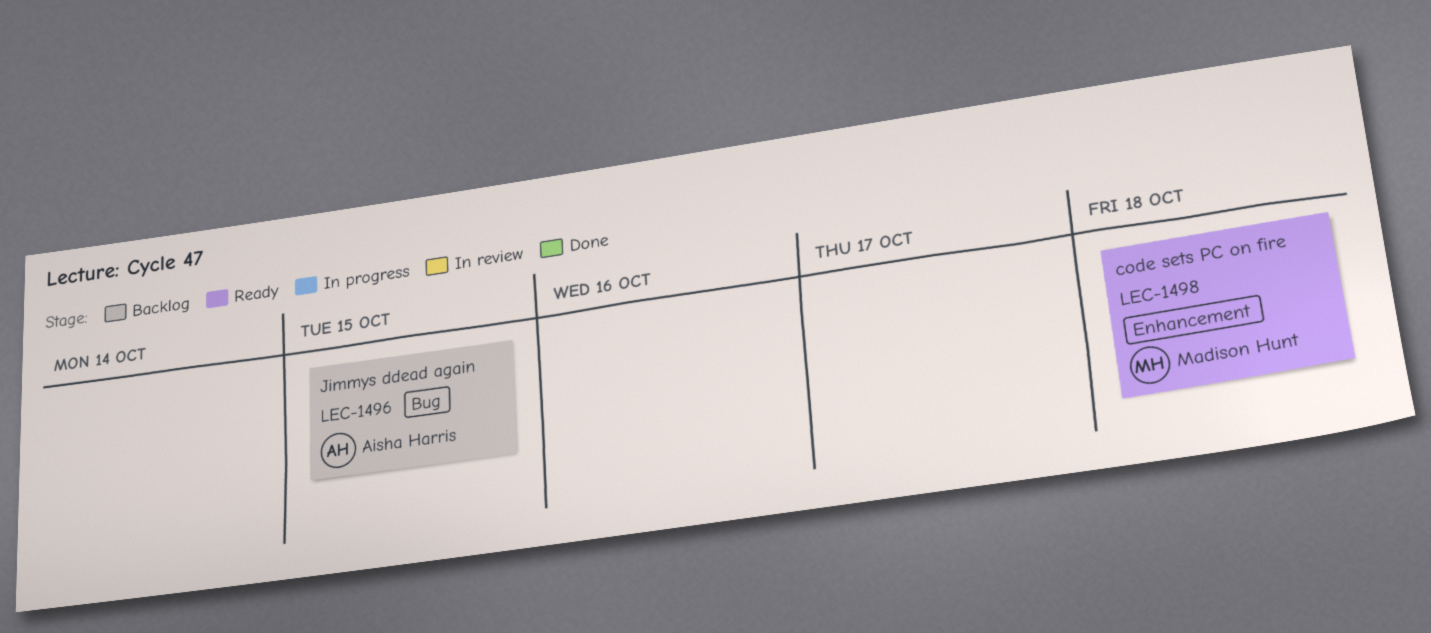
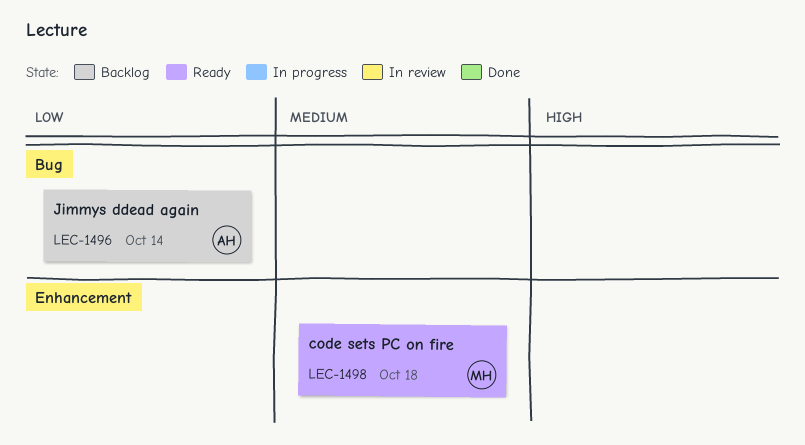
LEC-1496, due: Oct 15 -> Oct 14

